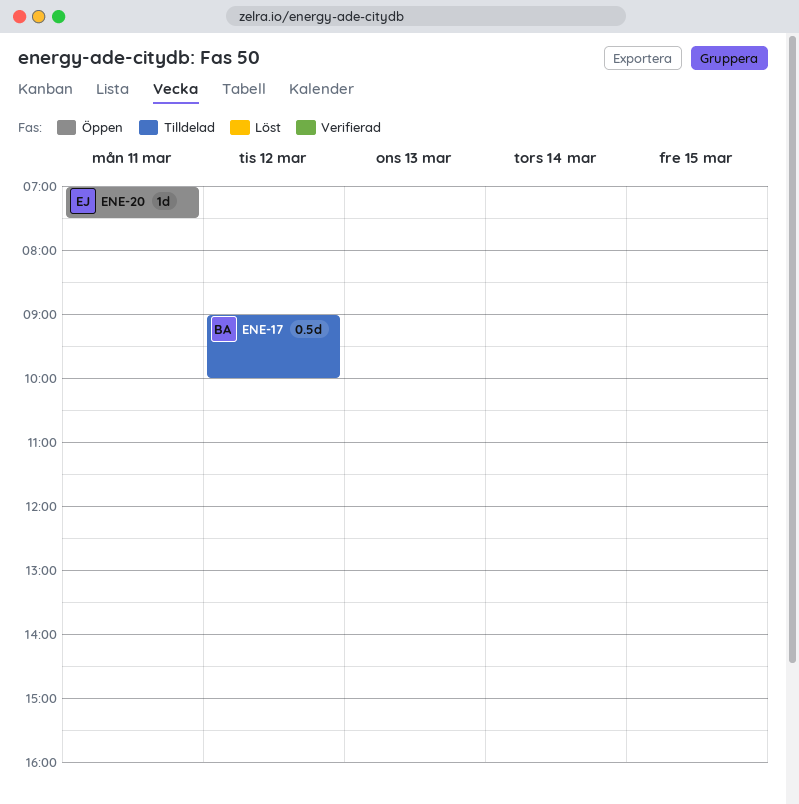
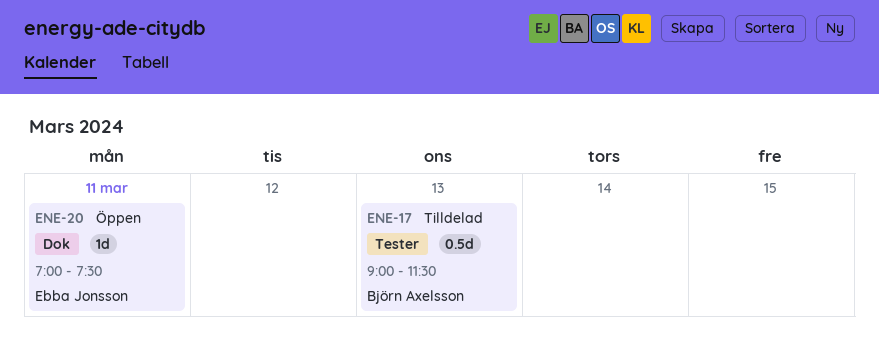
ENE-17, day: Mar 12 -> Mar 13
ENE-17, ends: 10:00 -> 11:30

